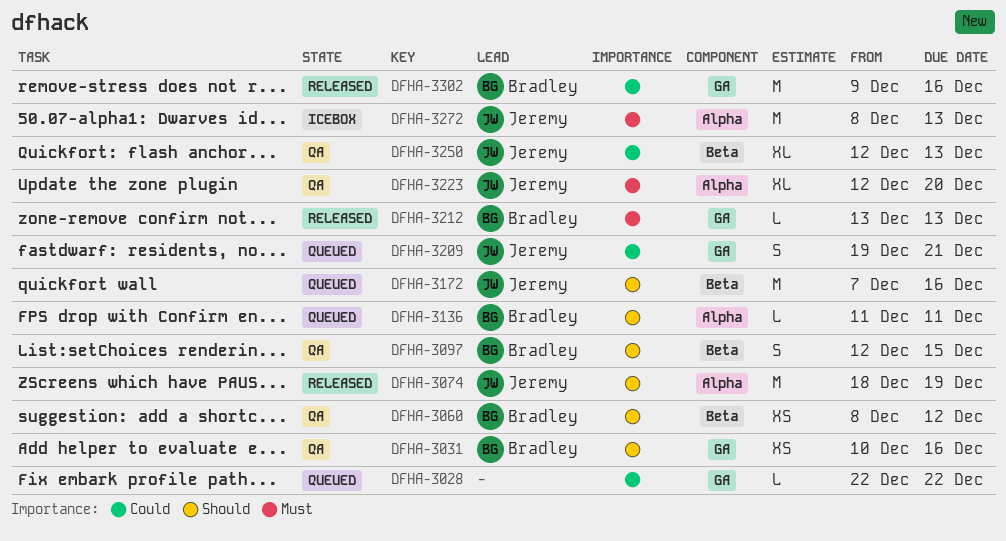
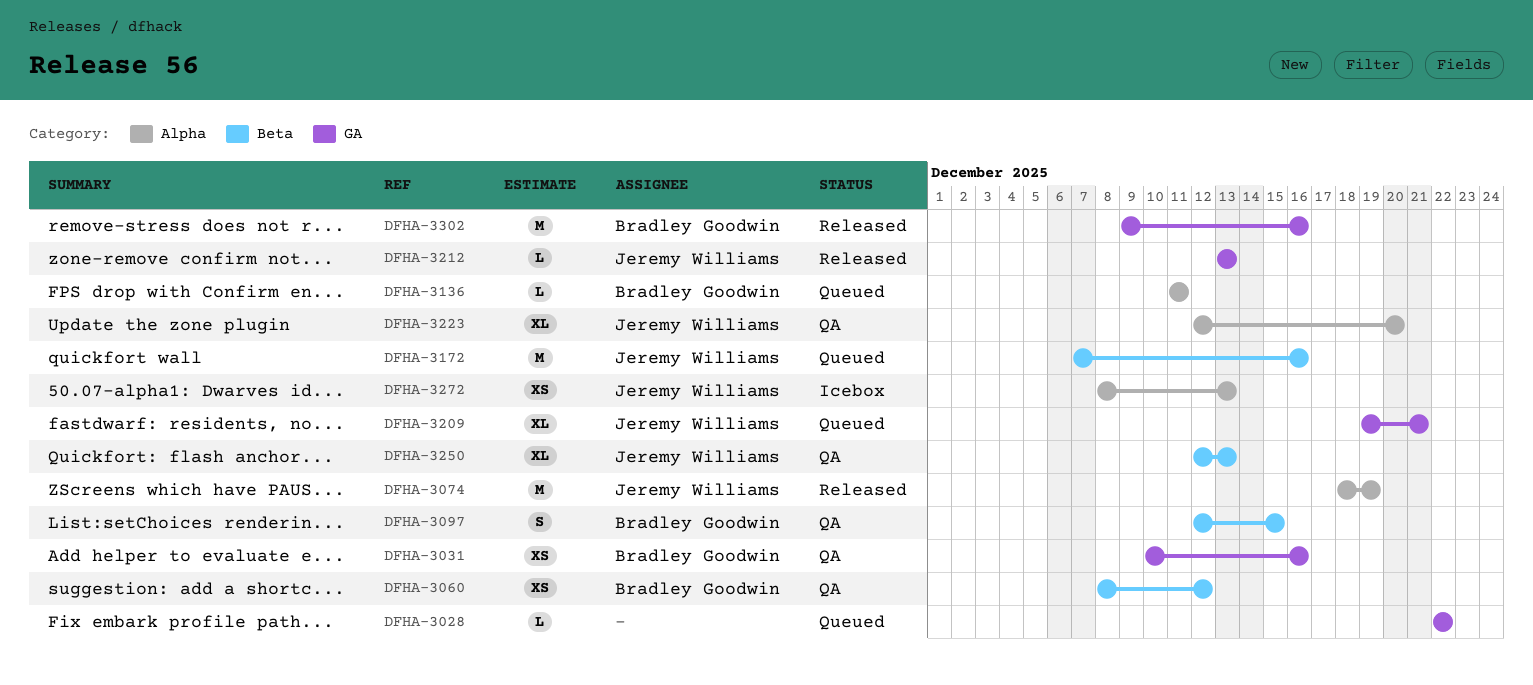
DFHA-3209, estimate: S -> XL
DFHA-3212, owner: Bradley Goodwin -> Jeremy Williams
DFHA-3272, estimate: M -> XS

